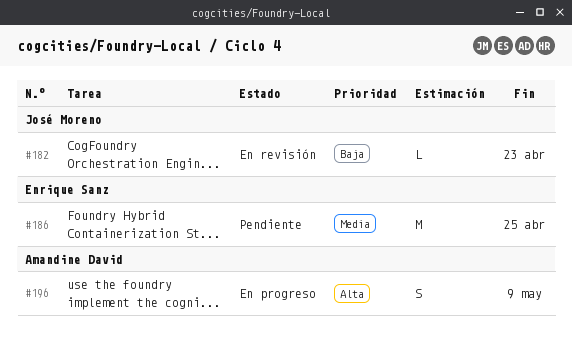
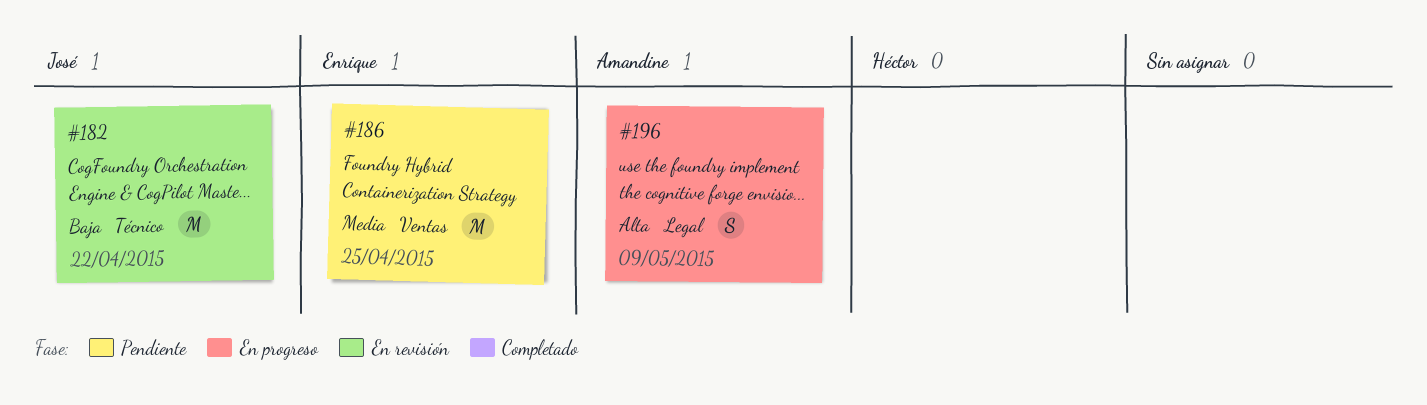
#182, estimate: L -> M
#182, due: Apr 23 -> Apr 22

